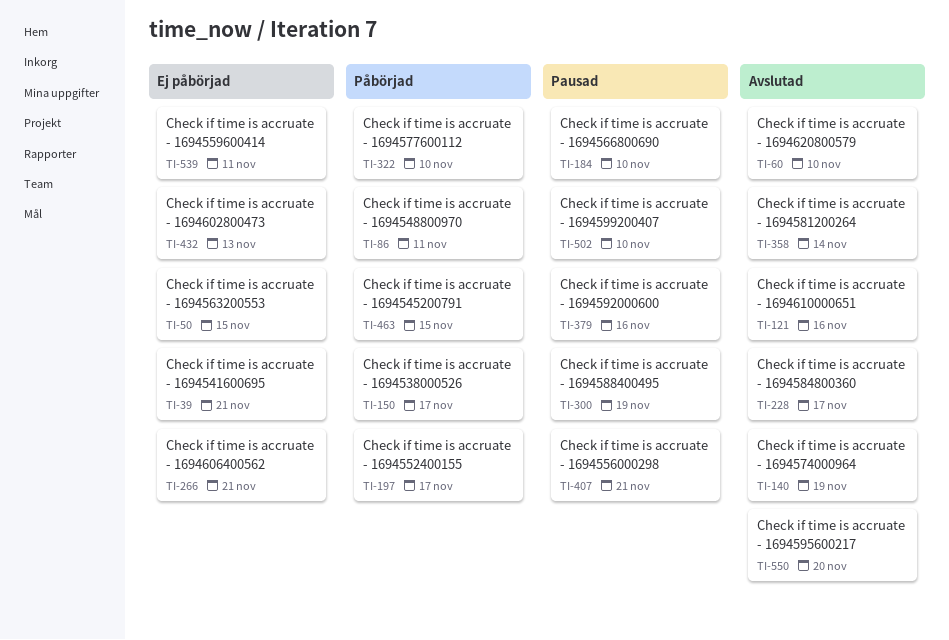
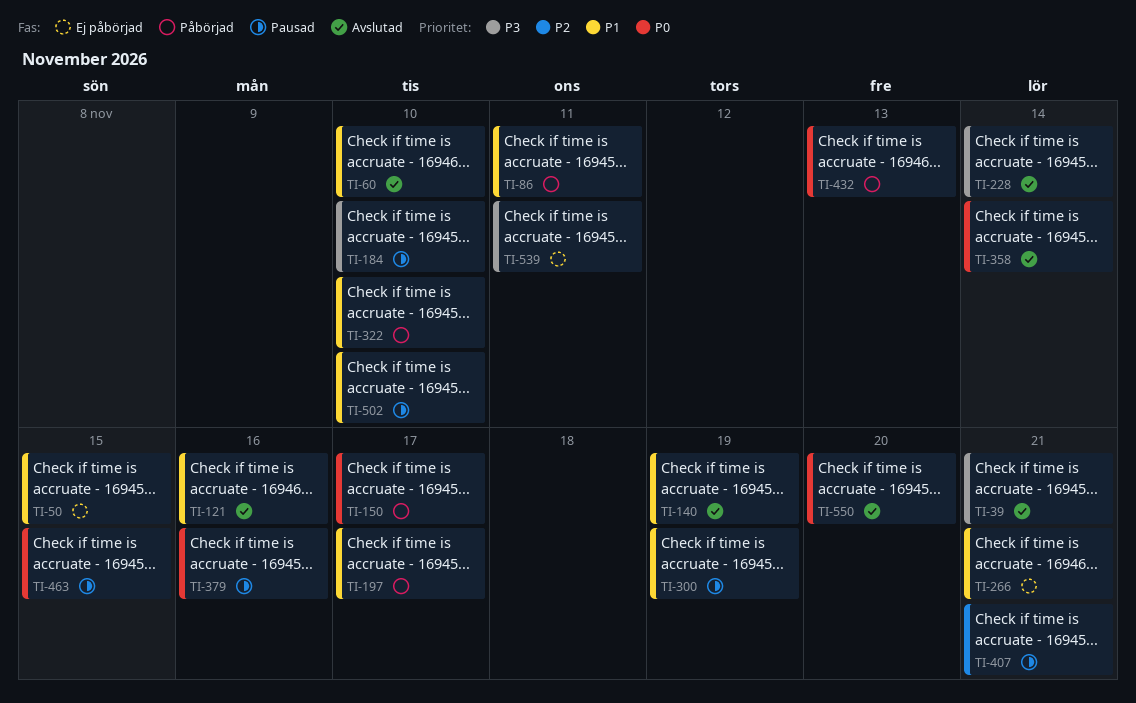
TI-39, status: Ej påbörjad -> Avslutad
TI-228, due: Nov 17 -> Nov 14
TI-432, status: Ej påbörjad -> Påbörjad
TI-463, status: Påbörjad -> Pausad

